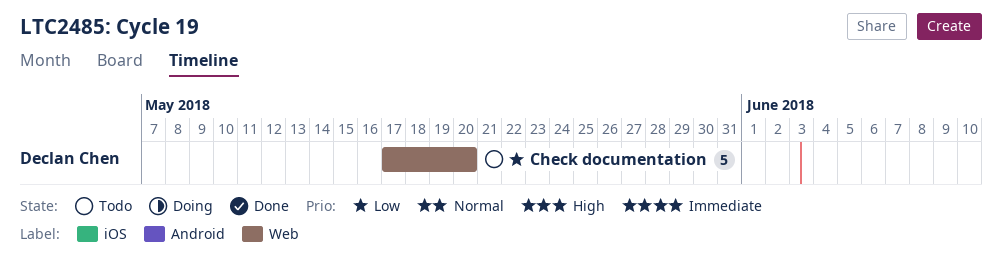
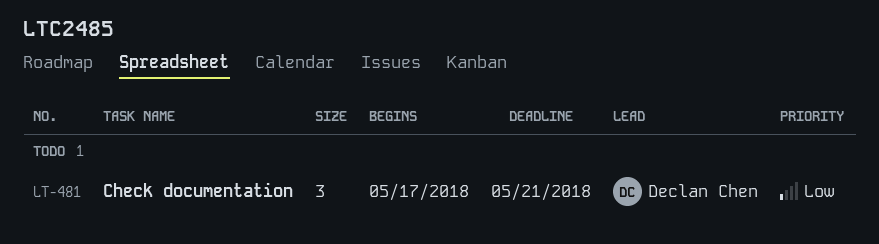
Check documentation, estimate: 5 -> 3
Check documentation, due: May 20 -> May 21

